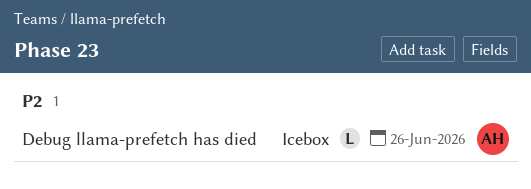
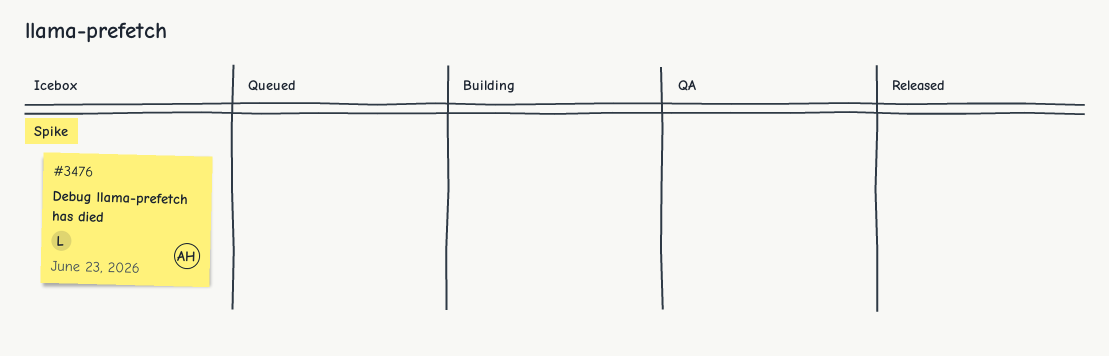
Debug llama-prefetch has died, due: Jun 26 -> Jun 23

